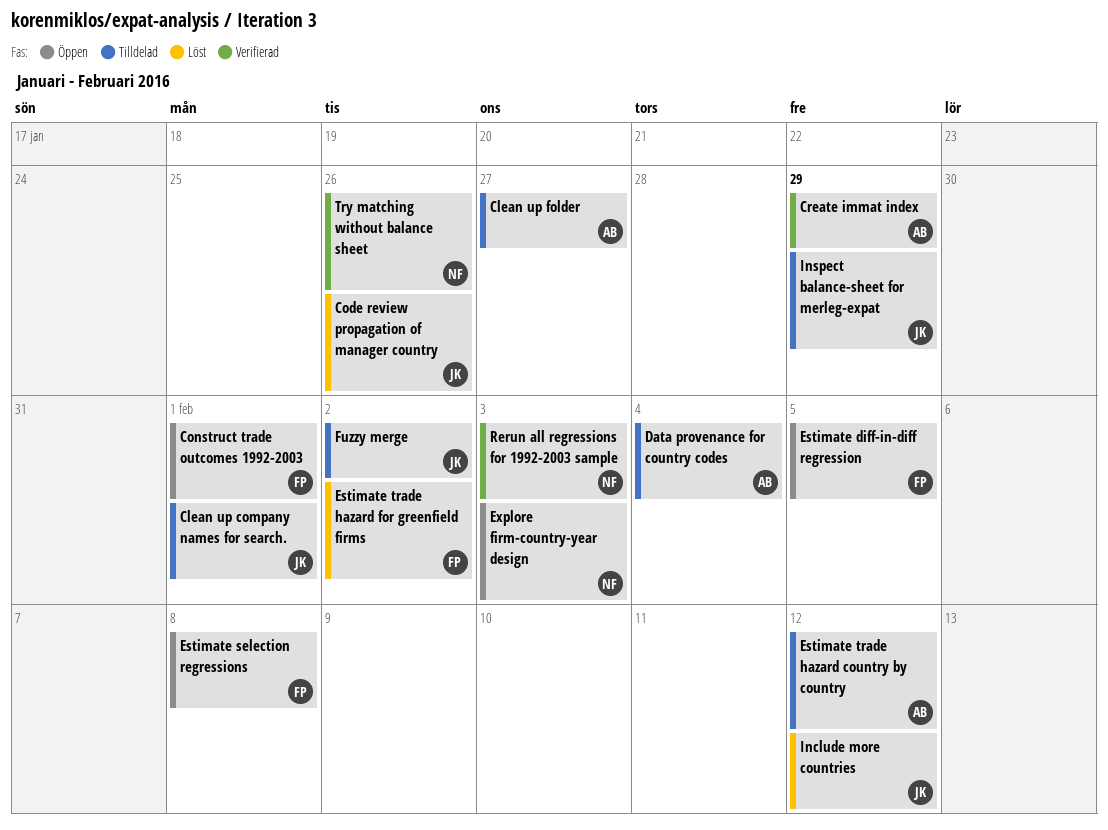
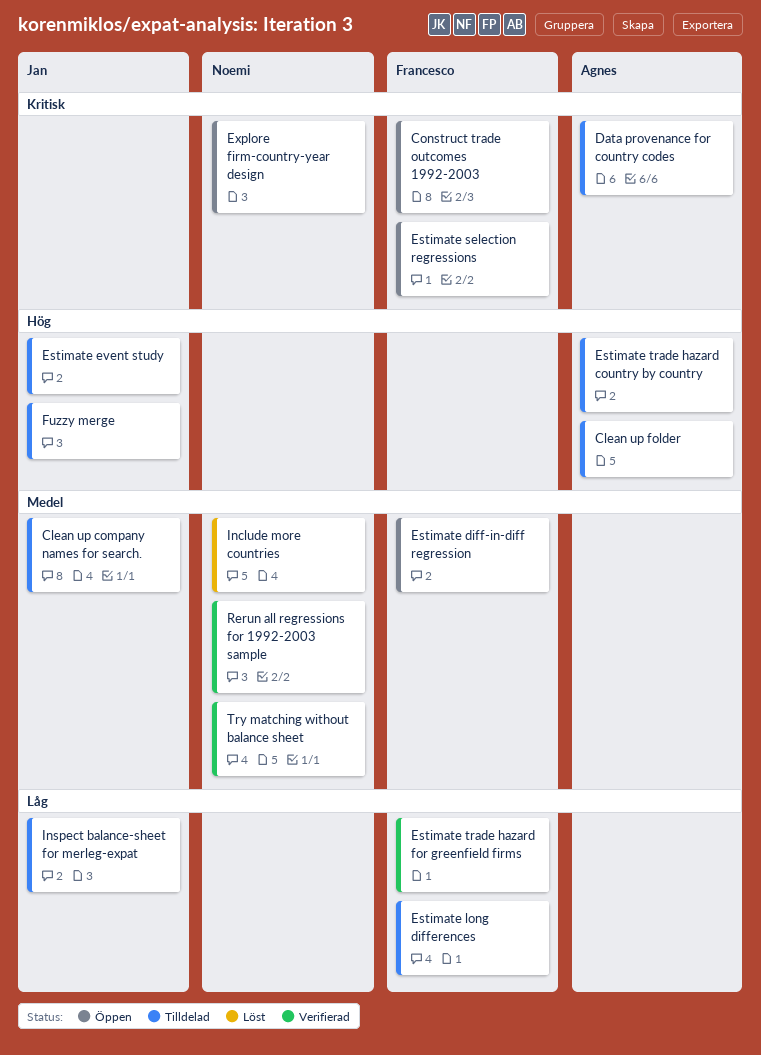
Code review propagation of manager country: present -> none
Create immat index: present -> none
Estimate event study: none -> present
Estimate long differences: none -> present
Estimate trade hazard for greenfield firms, status: Löst -> Verifierad
Include more countries, owner: Jan -> Noemi

